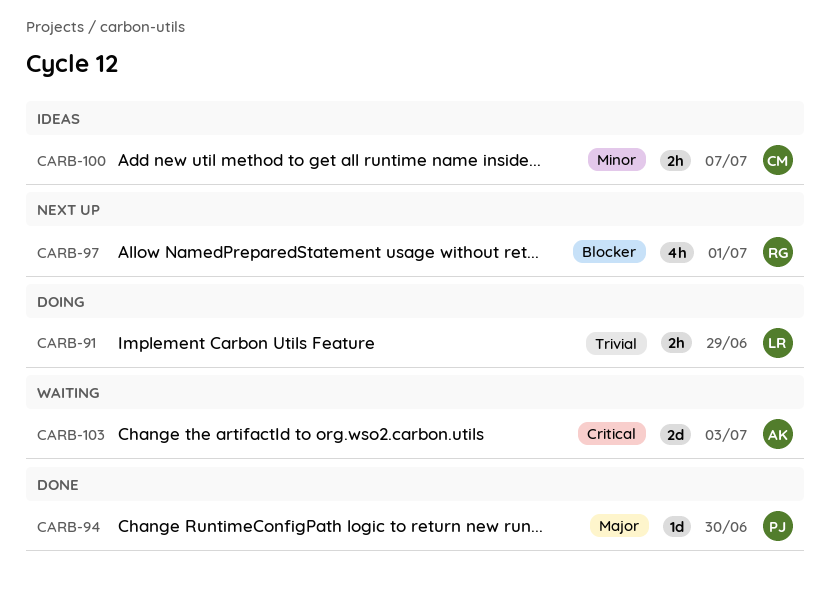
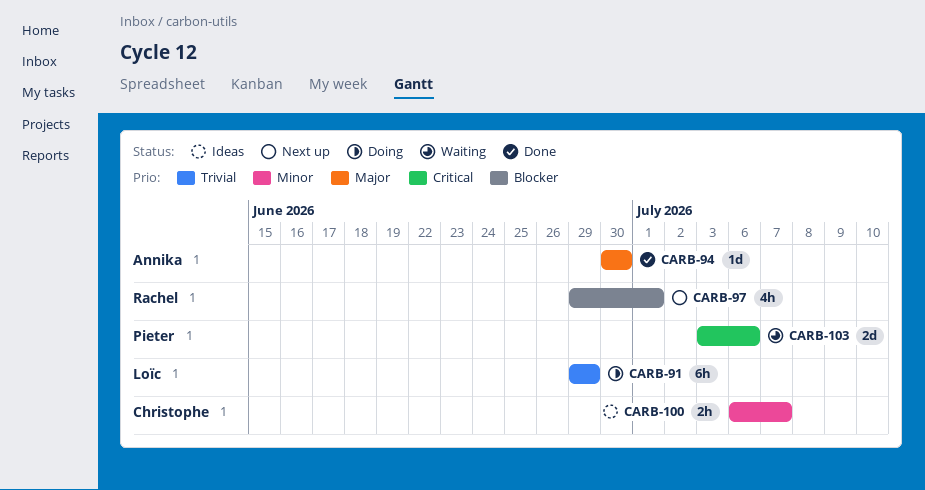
CARB-91, estimate: 2h -> 6h
CARB-94, owner: Pieter -> Annika
CARB-103, owner: Annika -> Pieter
CARB-103, due: Jul 3 -> Jul 6

